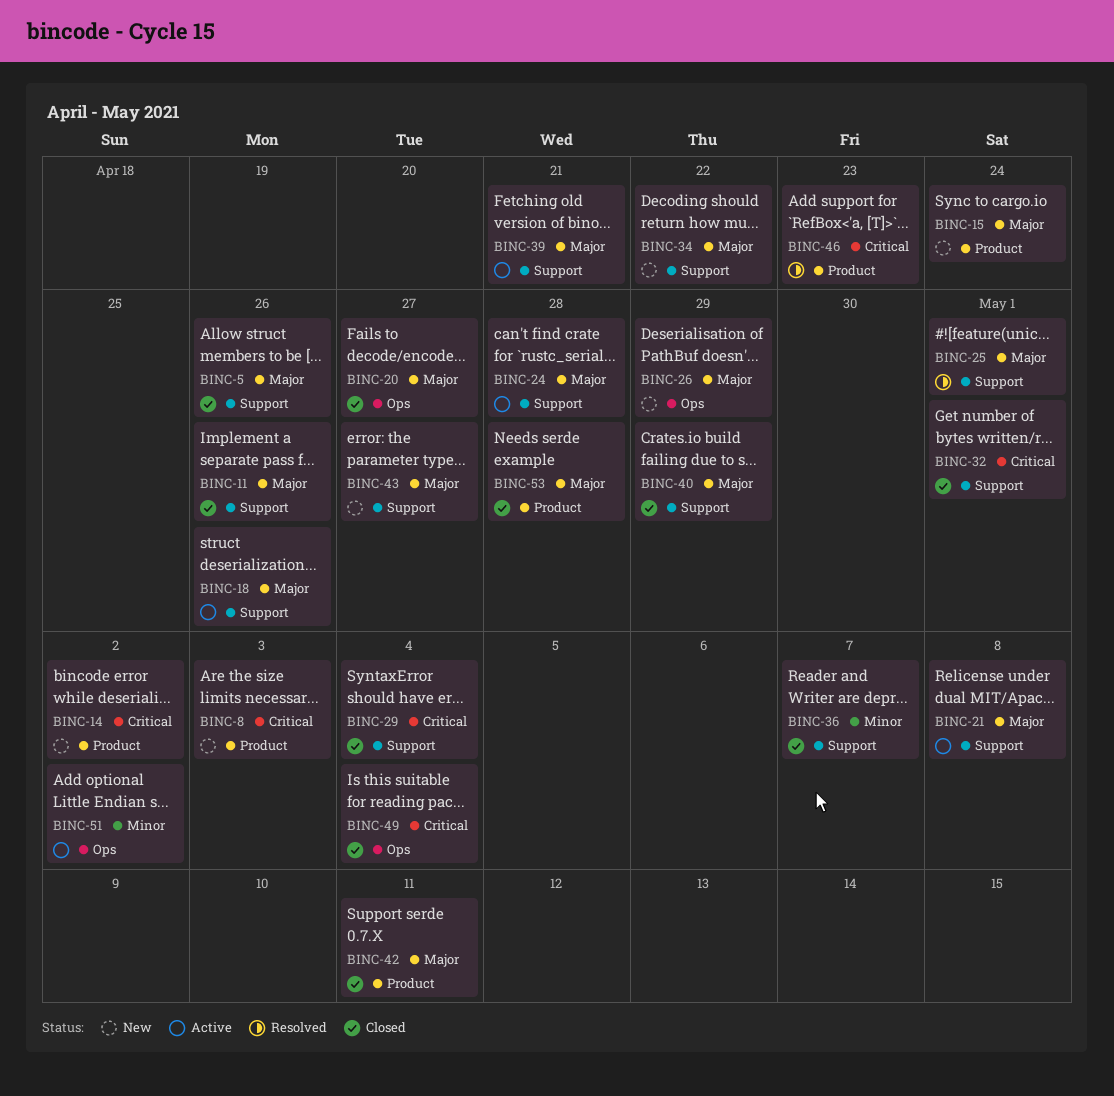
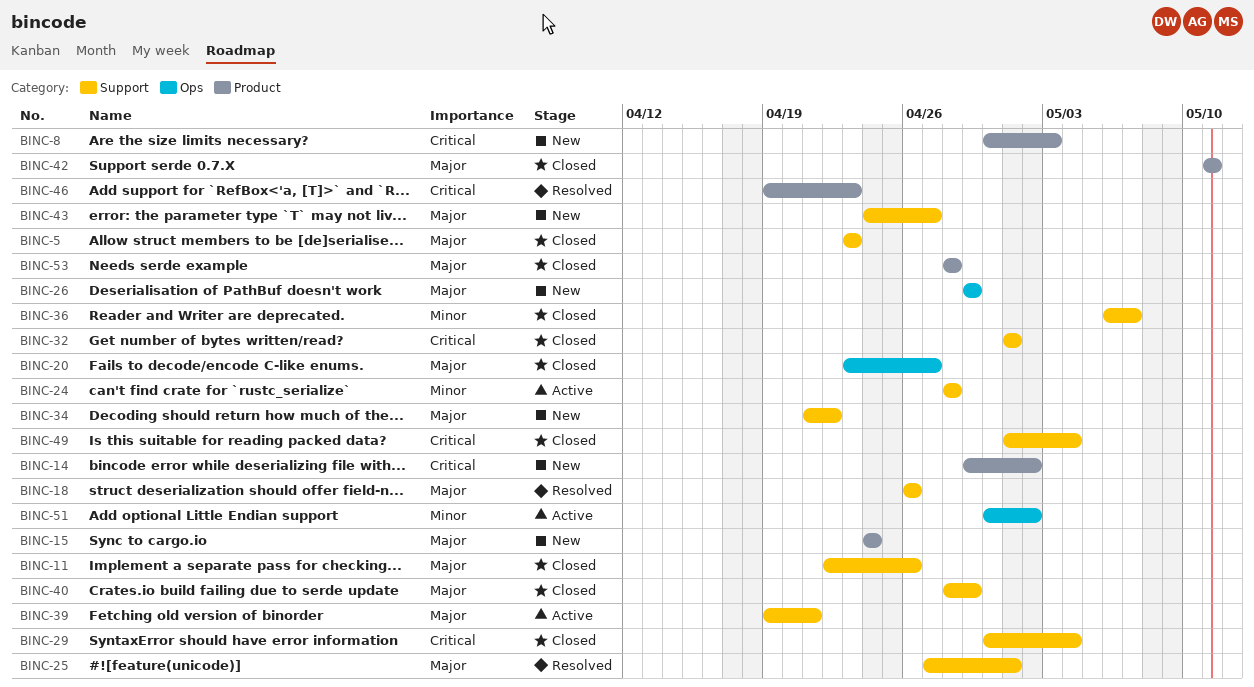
BINC-5, due: Apr 26 -> Apr 23
BINC-18, status: Active -> Resolved
BINC-21: present -> none
BINC-24, priority: Major -> Minor
BINC-49, label: Ops -> Support

